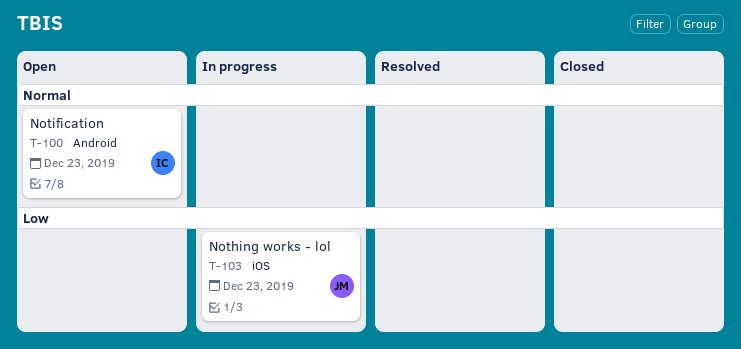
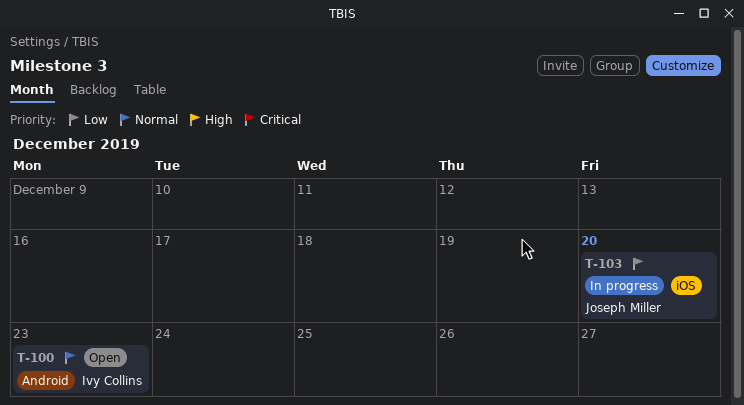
T-103, due: Dec 23 -> Dec 20

